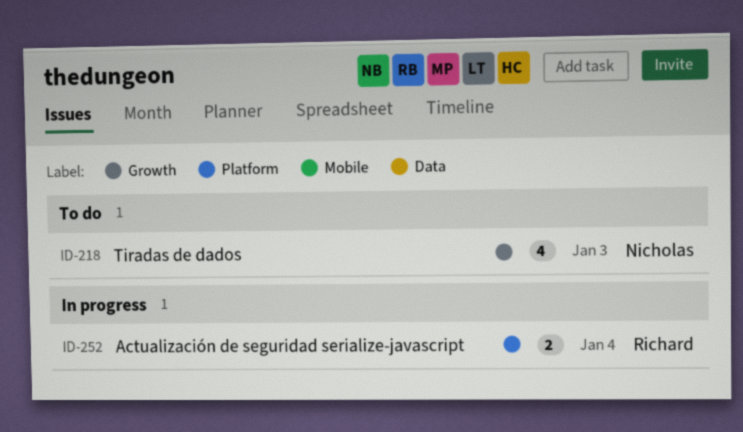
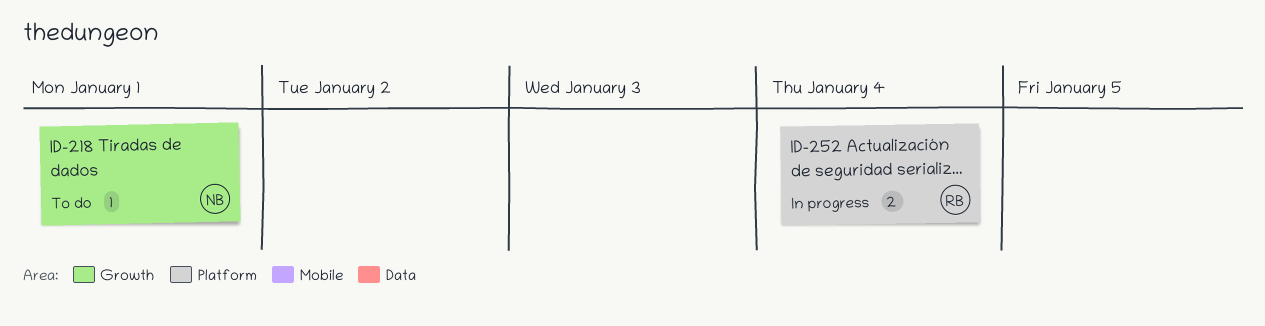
ID-218, estimate: 4 -> 1
ID-218, due: Jan 3 -> Jan 1

